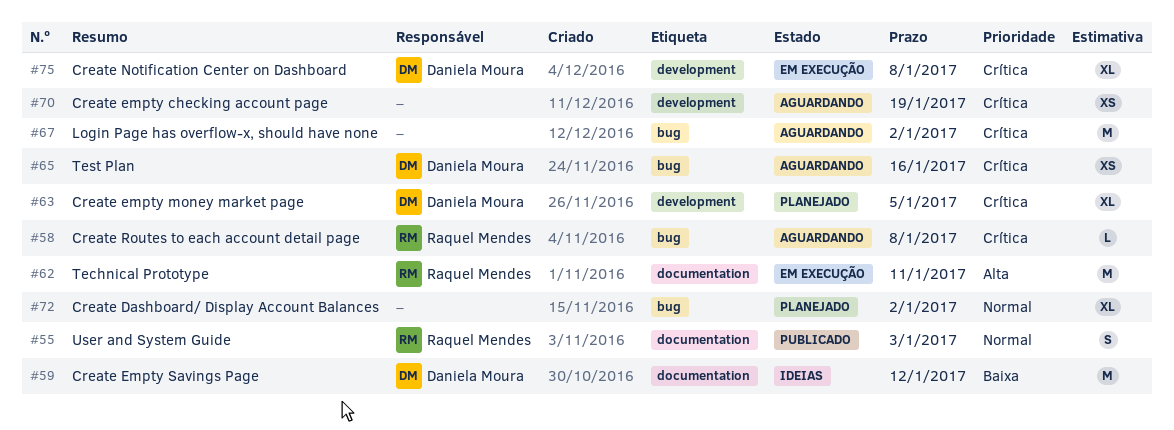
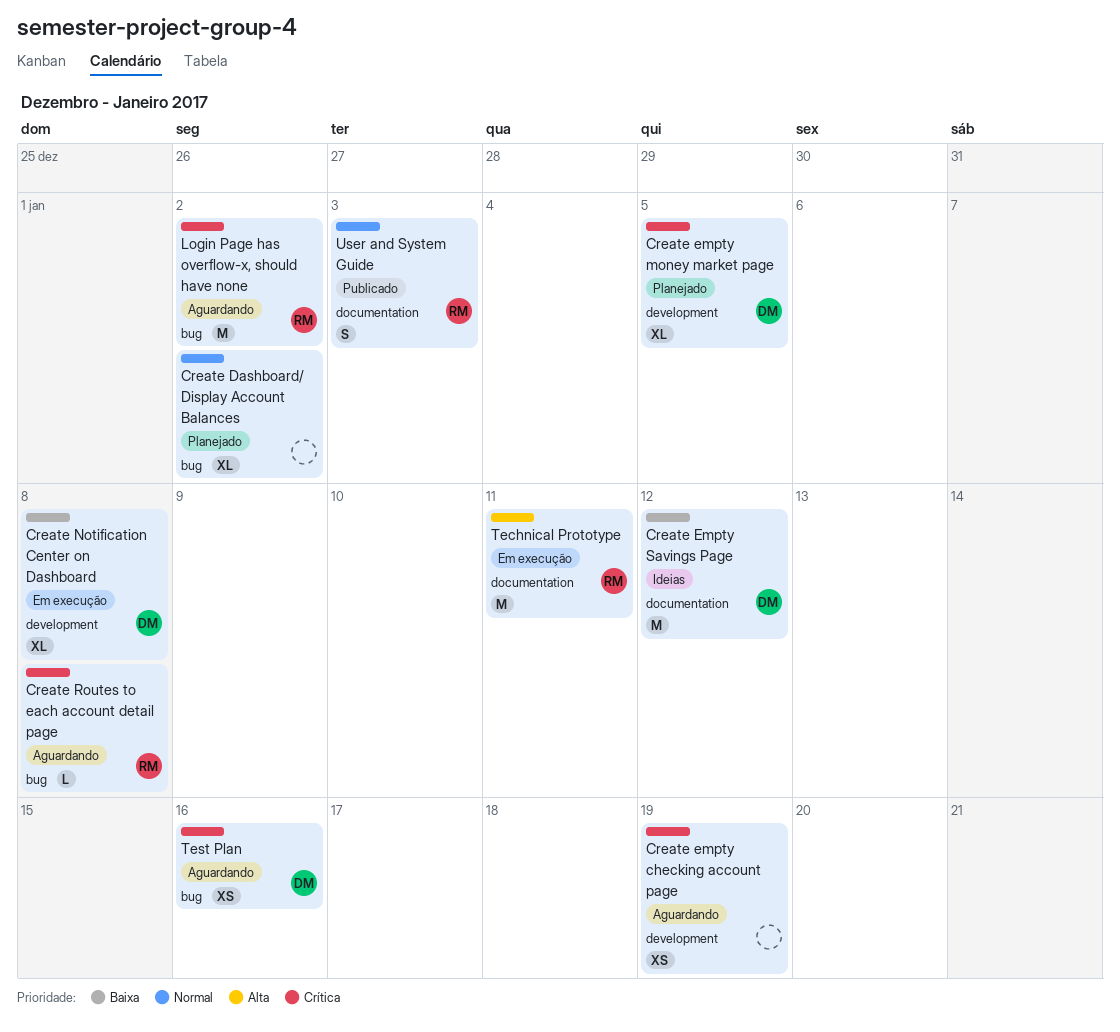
Create Notification Center on Dashboard, priority: Crítica -> Baixa
Login Page has overflow-x, should have none, owner: none -> Raquel Mendes

